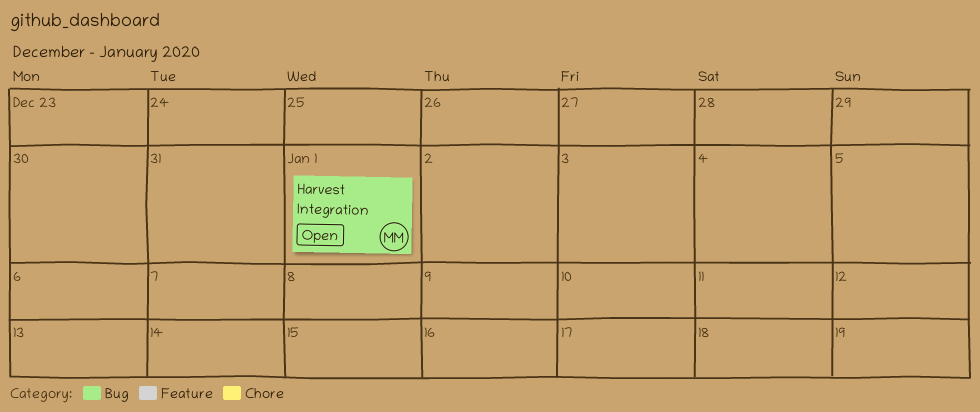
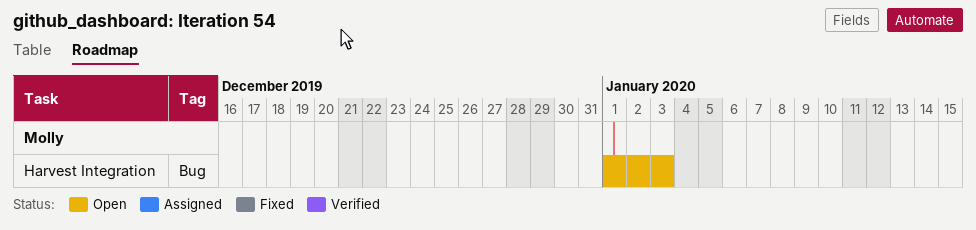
Harvest Integration, due: Jan 1 -> Jan 3

